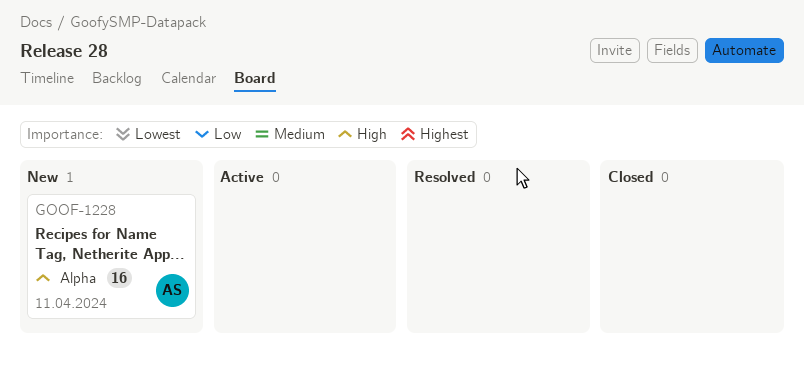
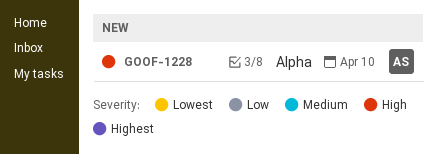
GOOF-1228, due: Apr 11 -> Apr 10

